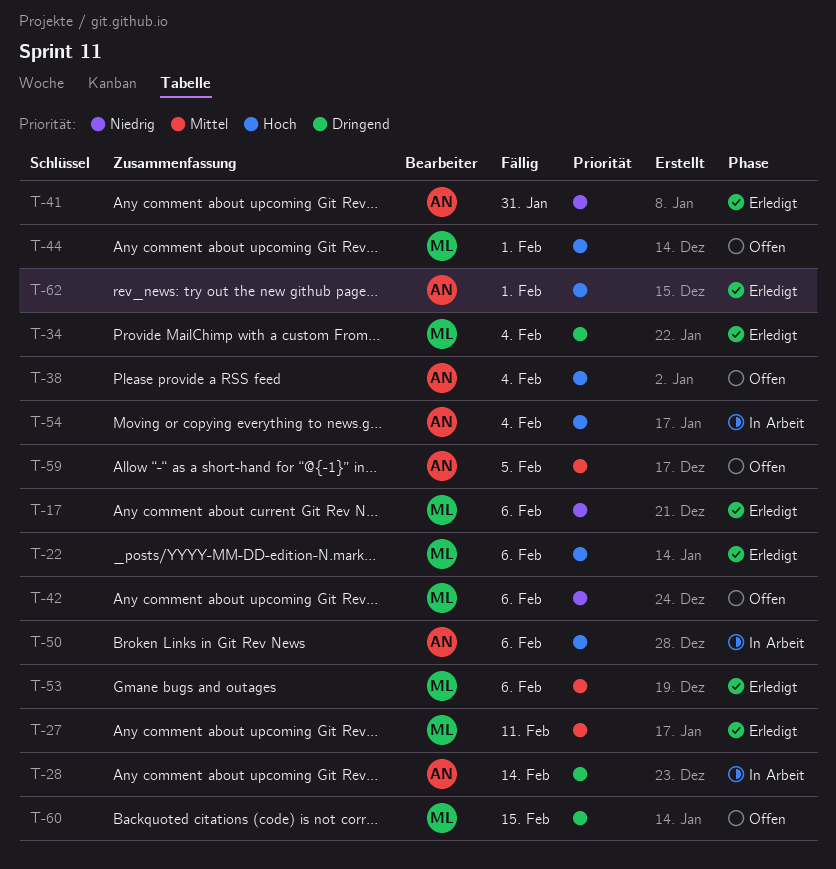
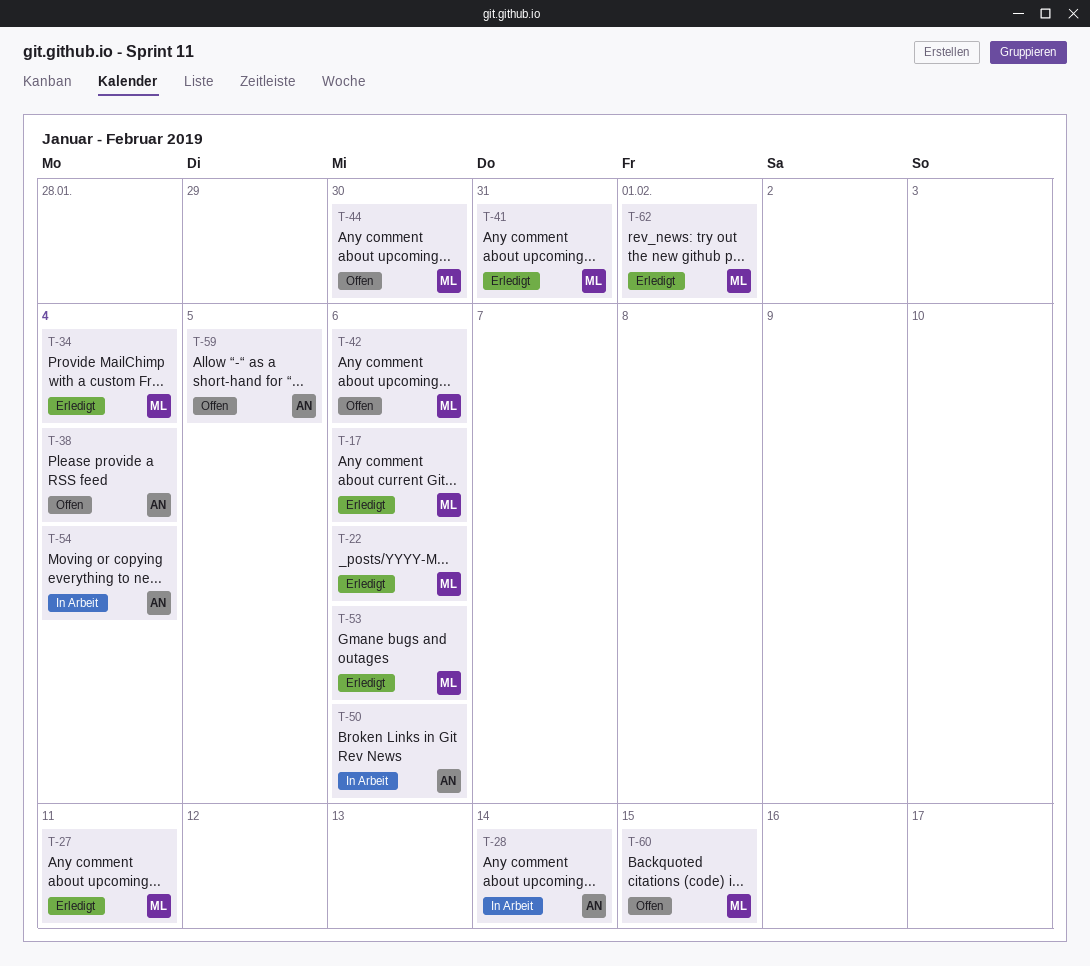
T-41, owner: AN -> ML
T-44, due: Feb 1 -> Jan 30
T-62, owner: AN -> ML

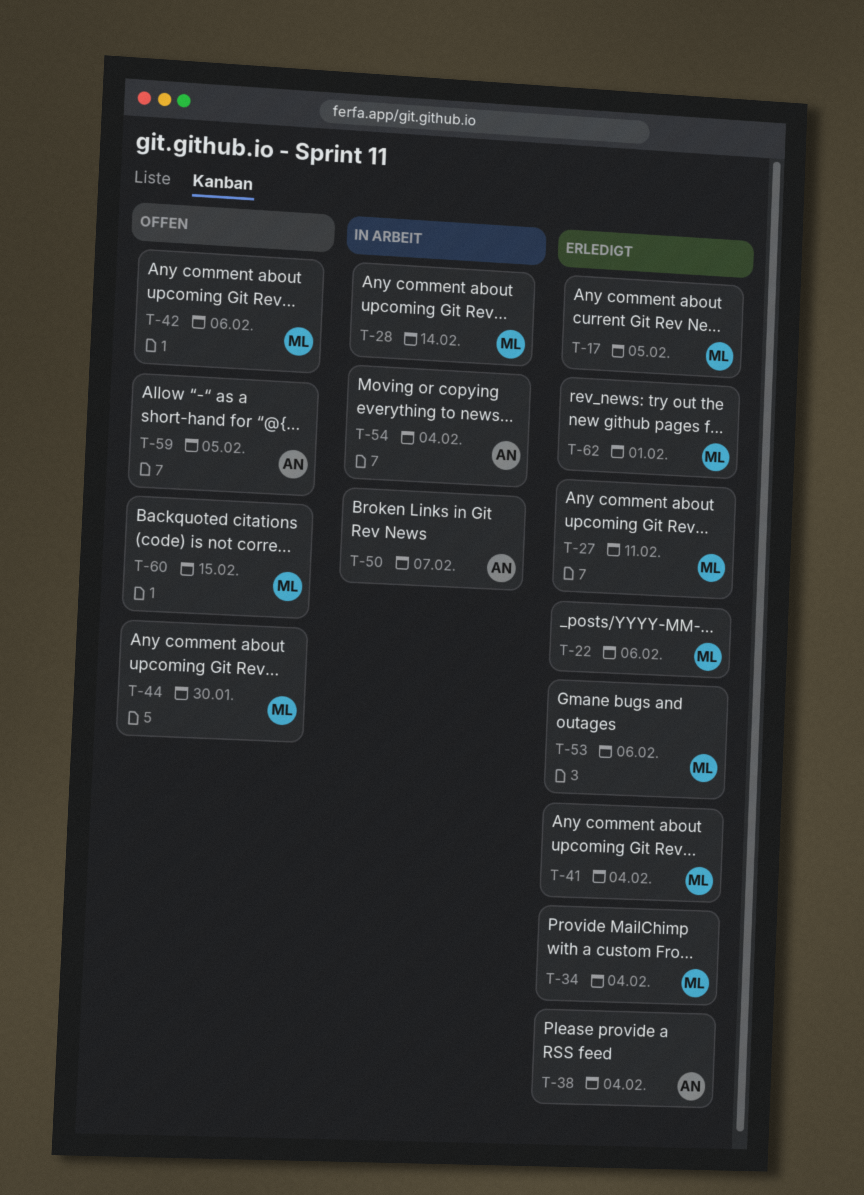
T-17, due: Feb 6 -> Feb 5
T-28, owner: AN -> ML
T-38, status: Offen -> Erledigt
T-41, due: Jan 31 -> Feb 4
T-50, due: Feb 6 -> Feb 7

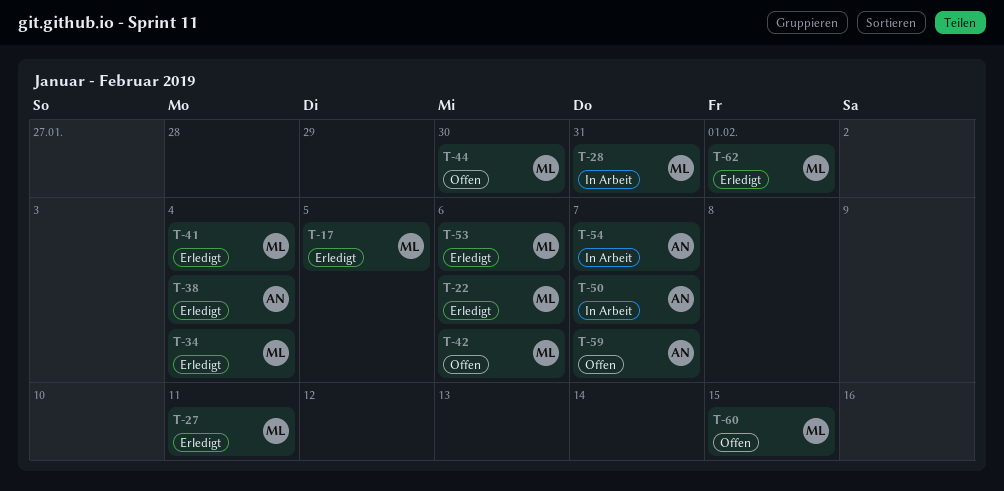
T-28, due: Feb 14 -> Jan 31
T-54, due: Feb 4 -> Feb 7
T-59, due: Feb 5 -> Feb 7

